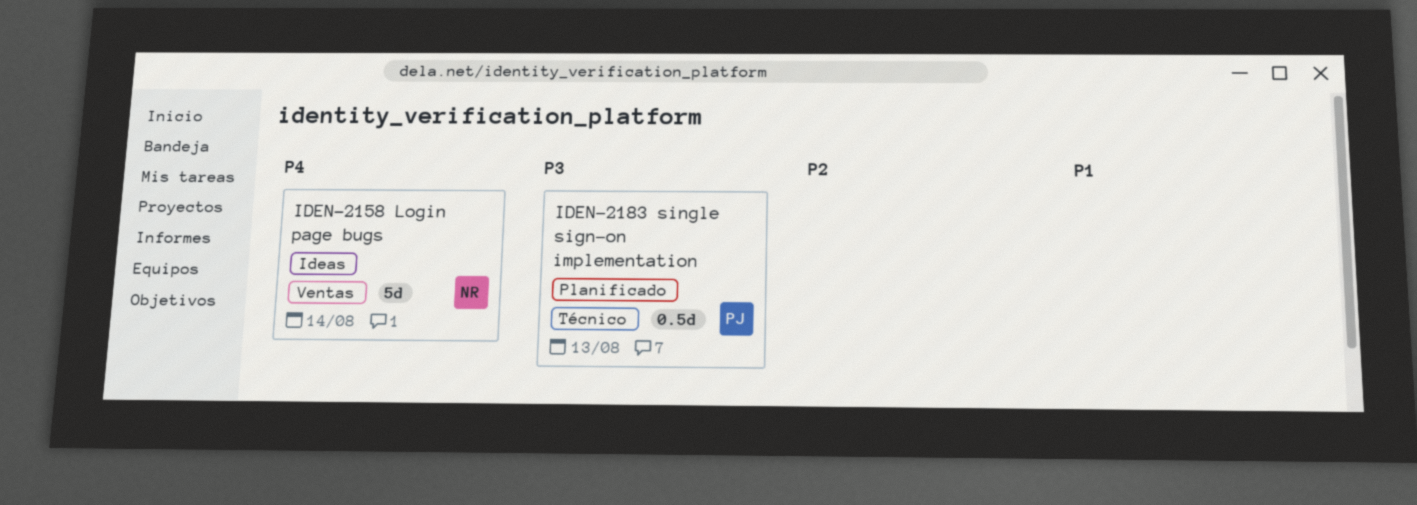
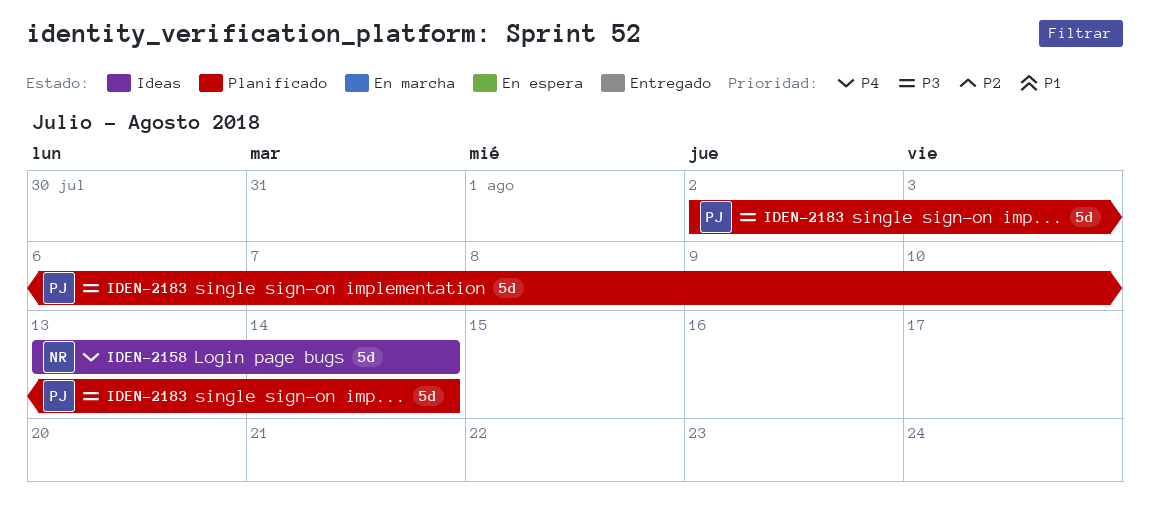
IDEN-2183, estimate: 0.5d -> 5d
IDEN-2183, due: Aug 13 -> Aug 14

